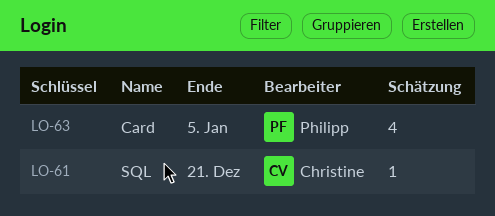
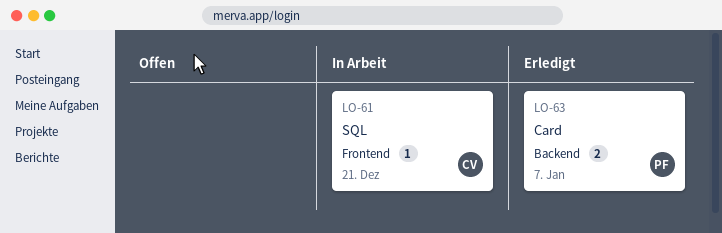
LO-63, estimate: 4 -> 2
LO-63, due: Jan 5 -> Jan 7

